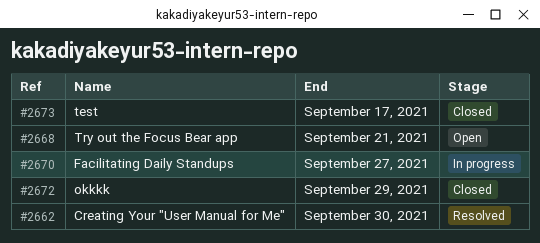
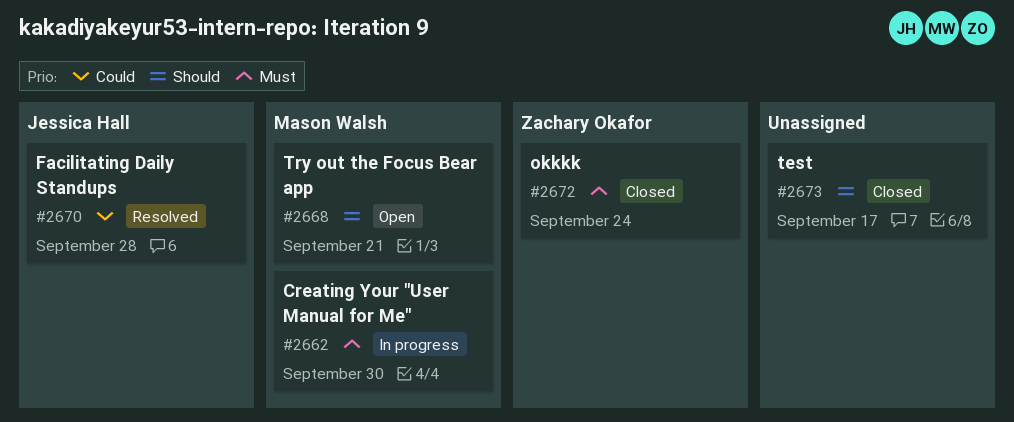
#2662, status: Resolved -> In progress
#2670, status: In progress -> Resolved
#2670, due: Sep 27 -> Sep 28
#2672, due: Sep 29 -> Sep 24

